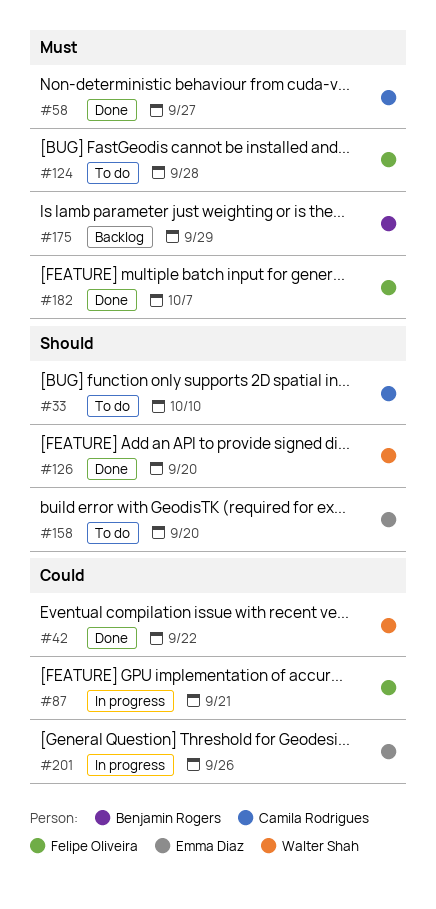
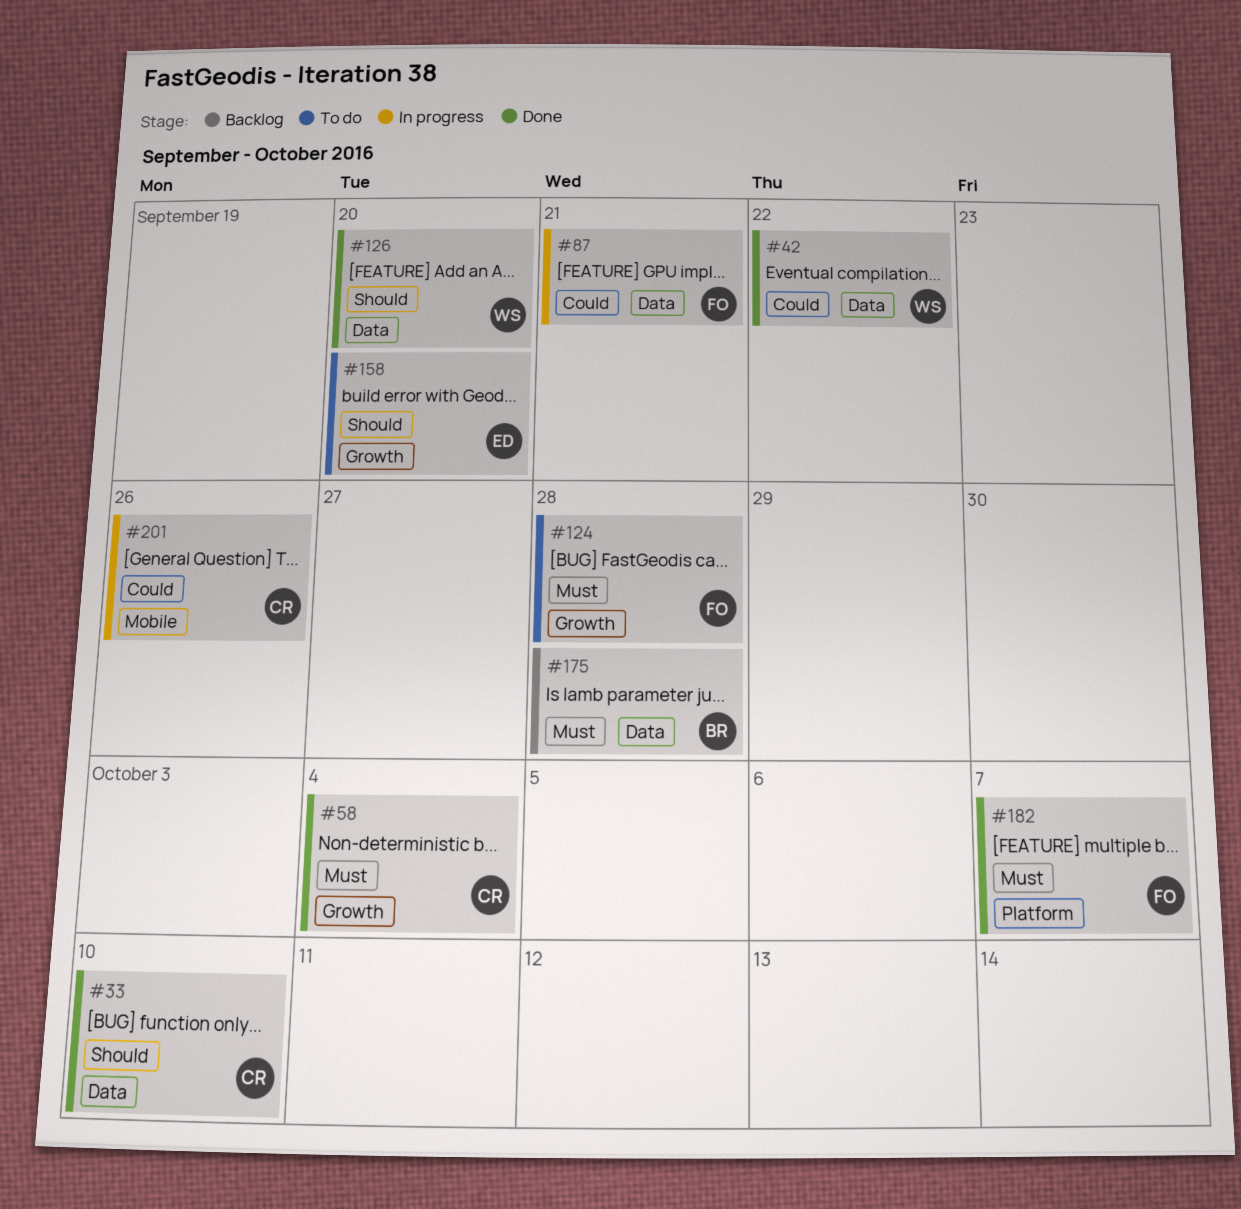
#33, status: To do -> Done
#58, due: Sep 27 -> Oct 4
#175, due: Sep 29 -> Sep 28
#201, owner: Emma Diaz -> Camila Rodrigues

